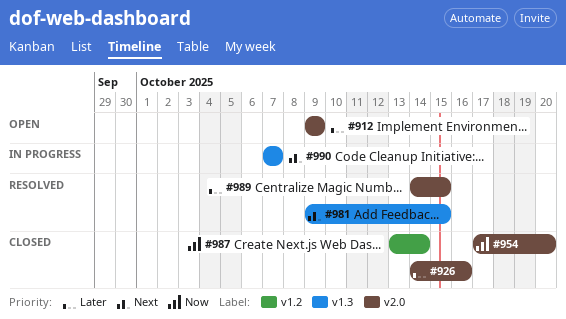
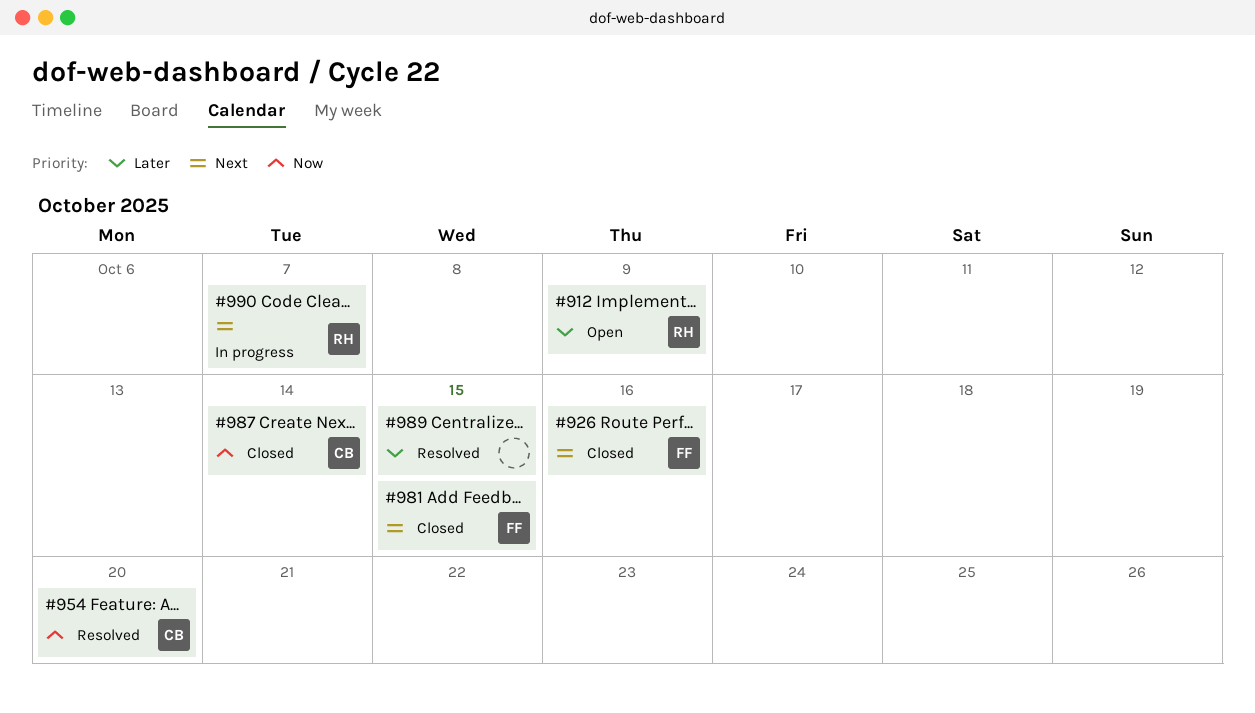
#926, priority: Later -> Next
#954, status: Closed -> Resolved
#981, status: Resolved -> Closed

